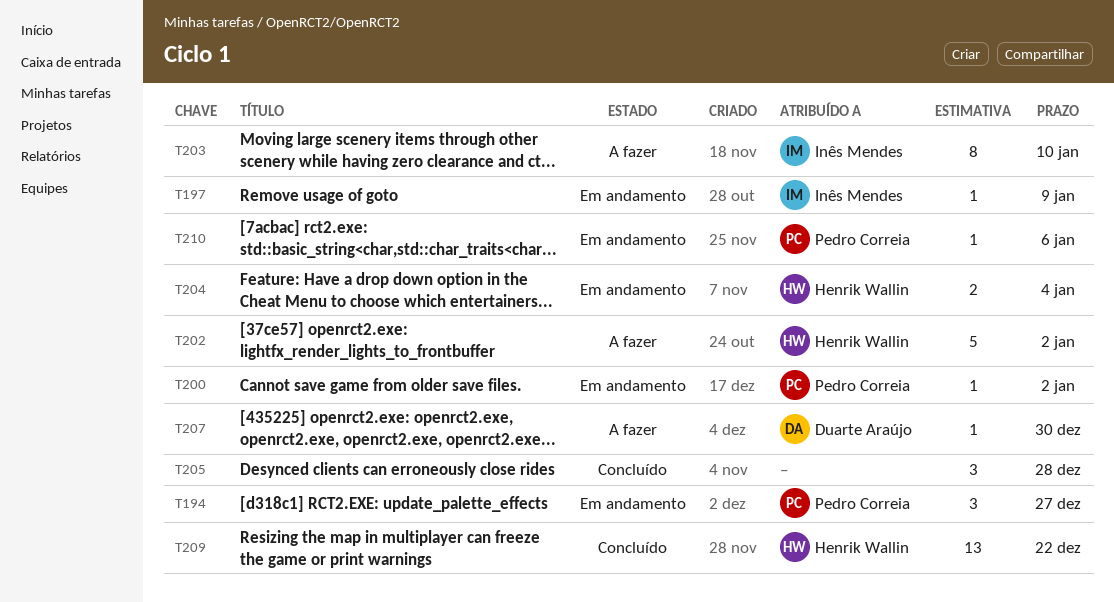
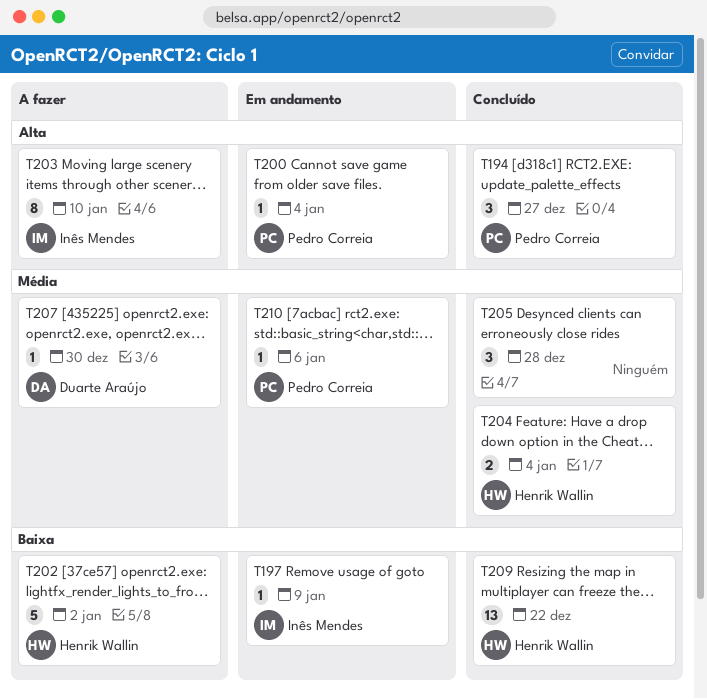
T194, status: Em andamento -> Concluído
T200, due: Jan 2 -> Jan 4
T204, status: Em andamento -> Concluído

